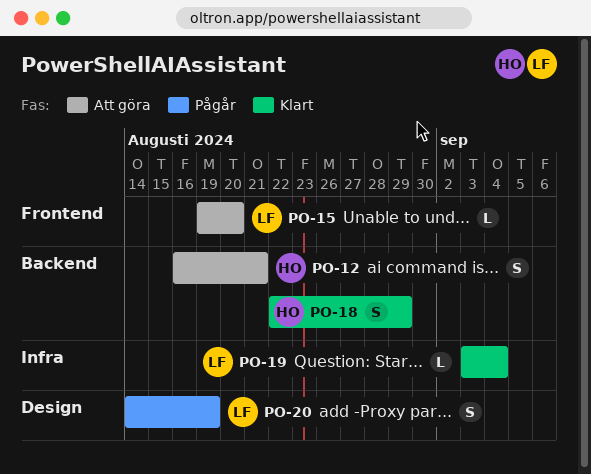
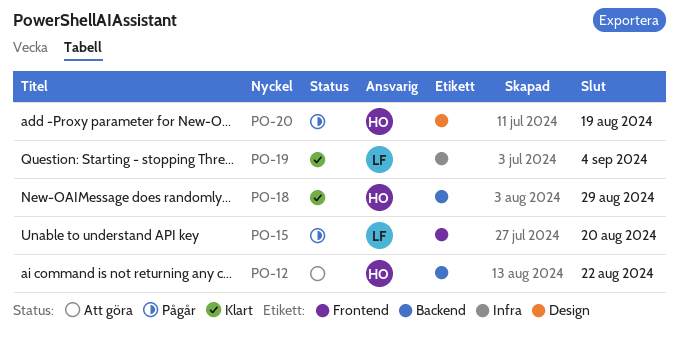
PO-12, due: Aug 21 -> Aug 22
PO-15, status: Att göra -> Pågår
PO-20, owner: LF -> HO

